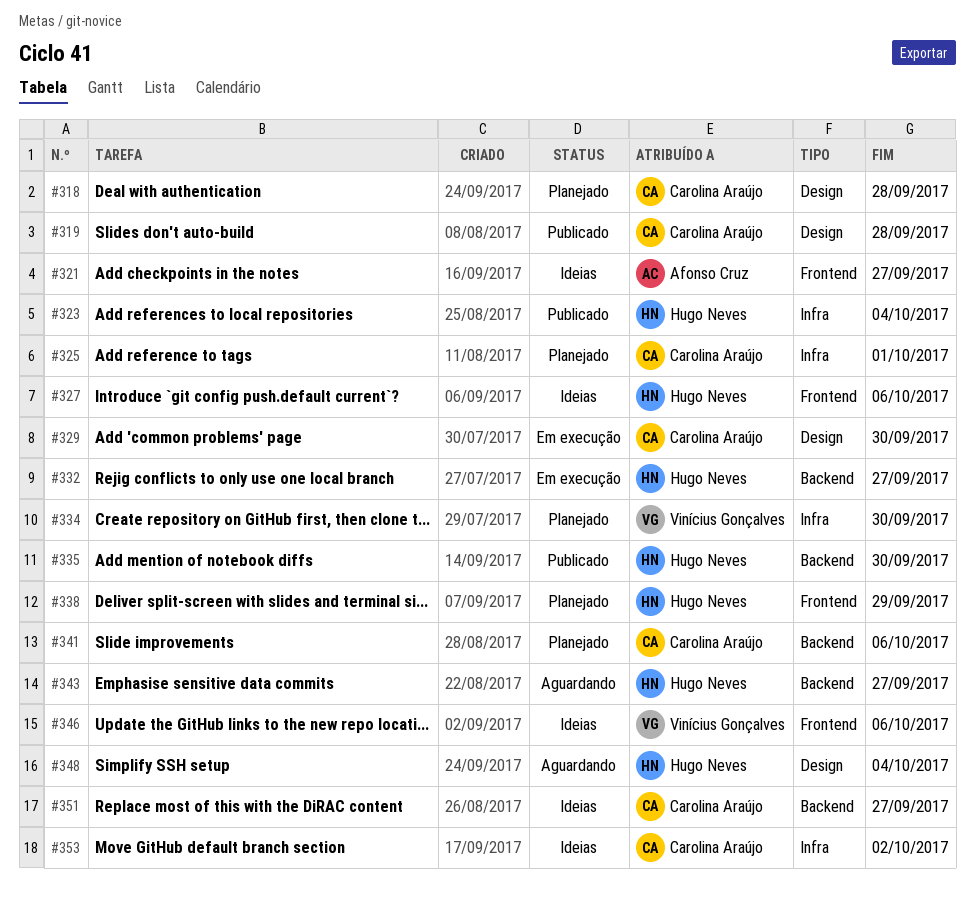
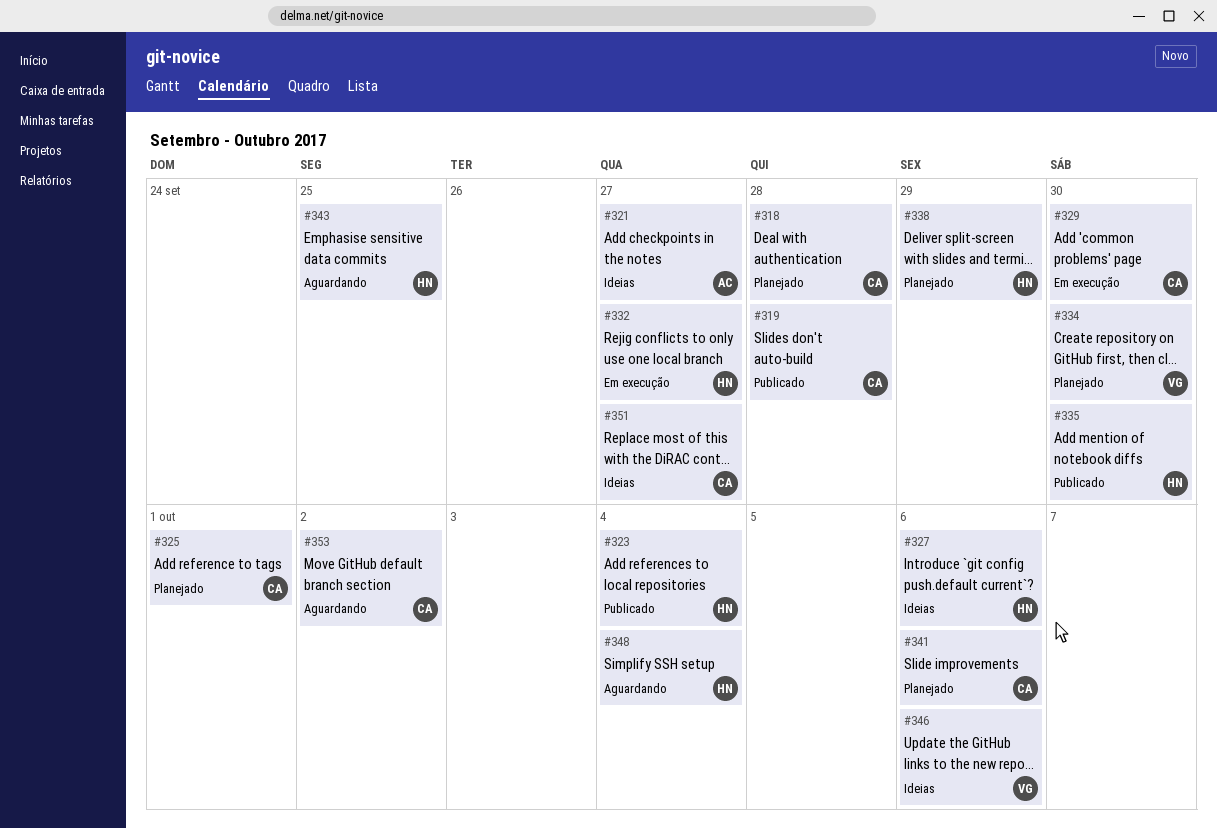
#343, due: Sep 27 -> Sep 25
#353, status: Ideias -> Aguardando

